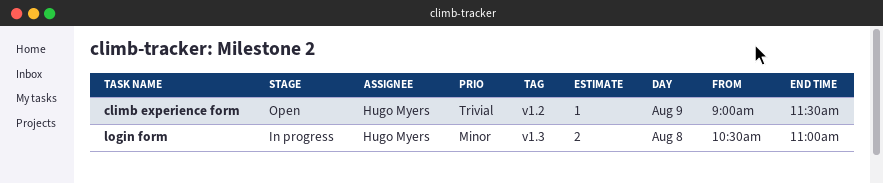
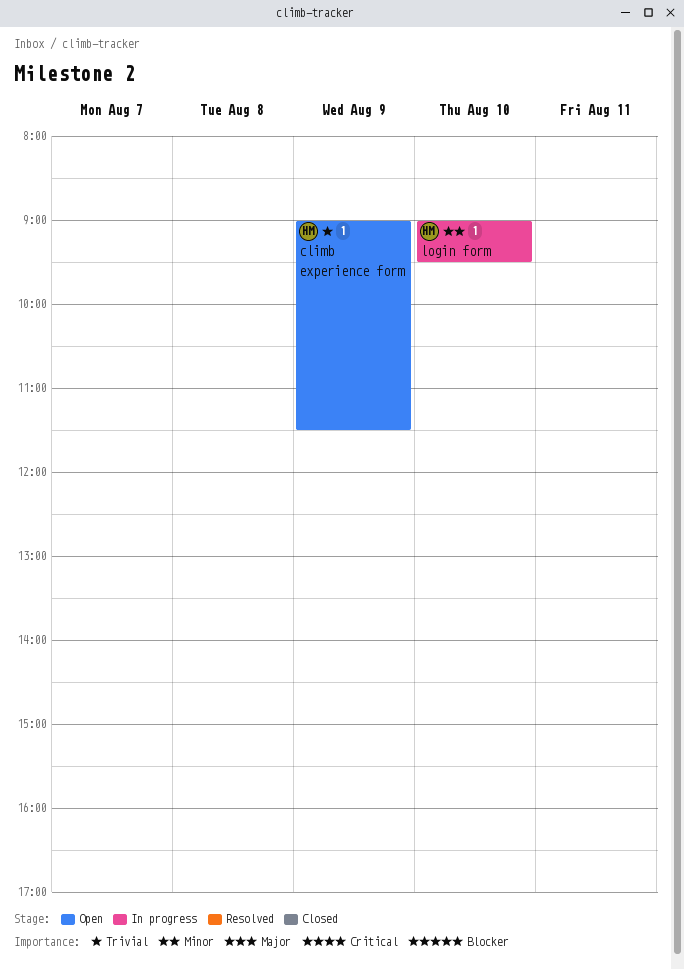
login form, estimate: 2 -> 1
login form, day: Aug 8 -> Aug 10
login form, begins: 10:30 -> 09:00
login form, ends: 11:00 -> 09:30

